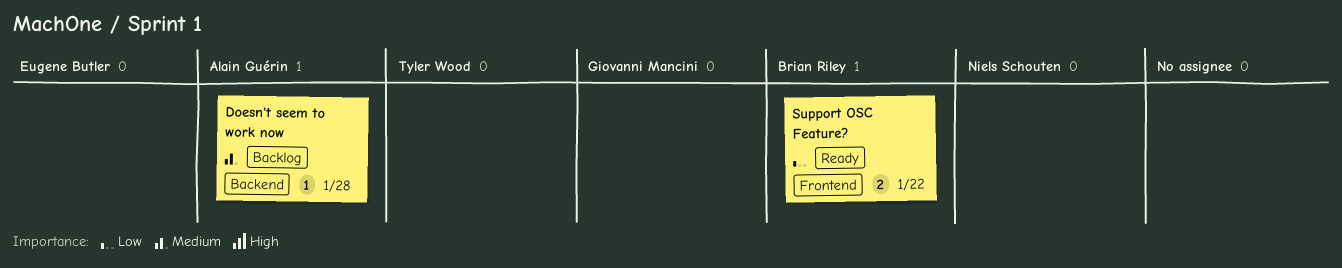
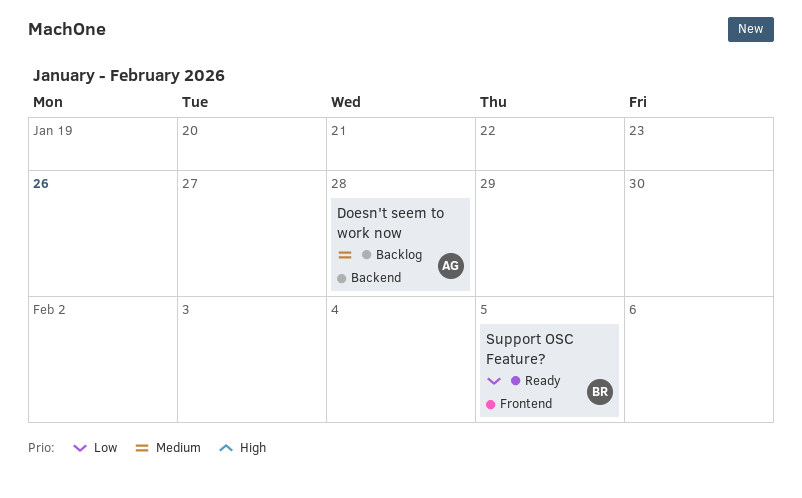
Support OSC Feature?, due: Jan 22 -> Feb 5

